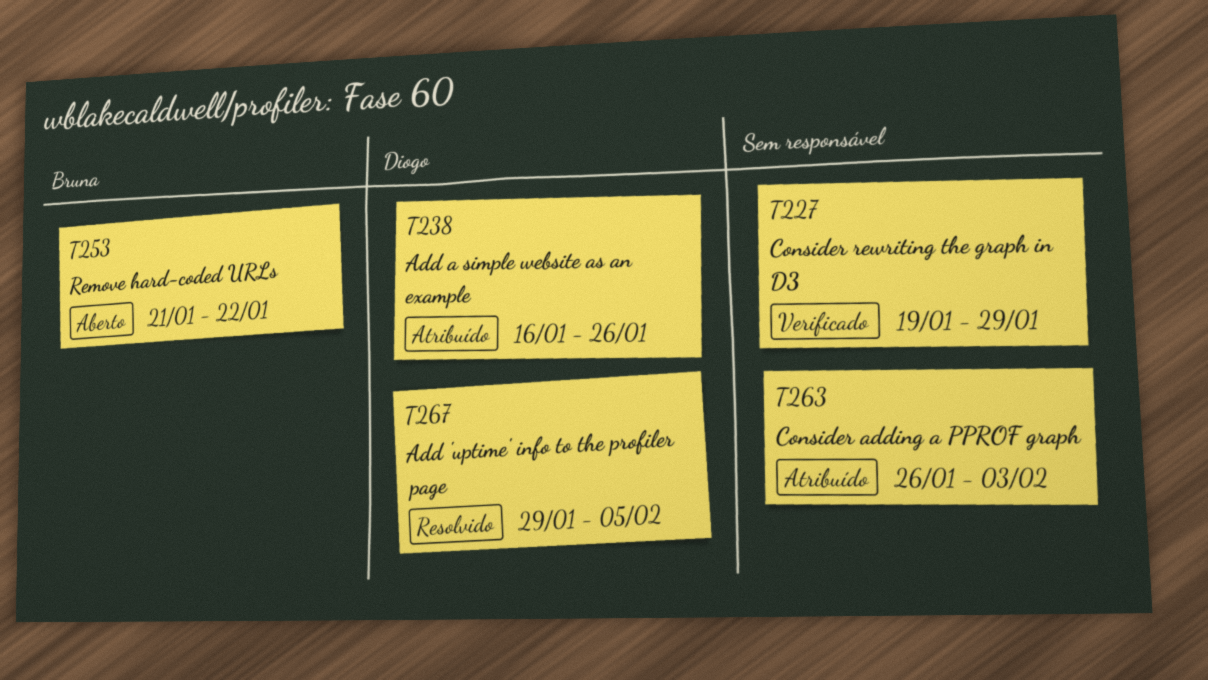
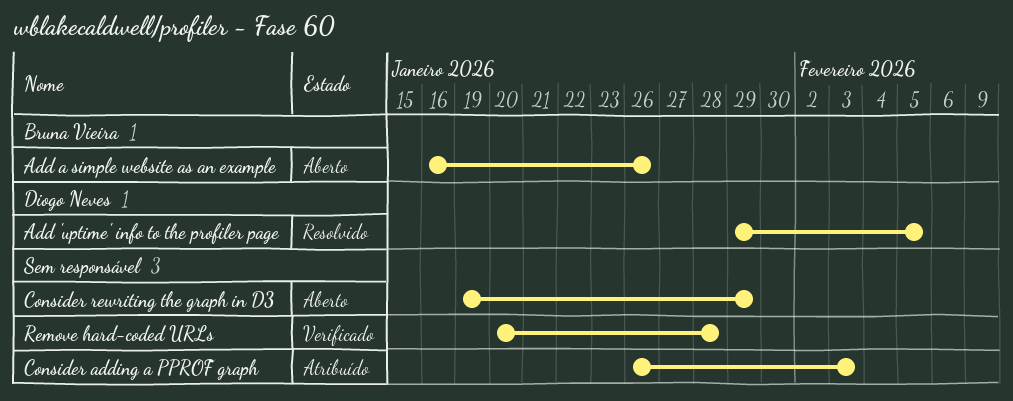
Add a simple website as an example, status: Atribuído -> Aberto
Add a simple website as an example, owner: Diogo Neves -> Bruna Vieira
Consider rewriting the graph in D3, status: Verificado -> Aberto
Remove hard-coded URLs, status: Aberto -> Verificado
Remove hard-coded URLs, owner: Bruna Vieira -> none
Remove hard-coded URLs, start: Jan 21 -> Jan 20
Remove hard-coded URLs, due: Jan 22 -> Jan 28

